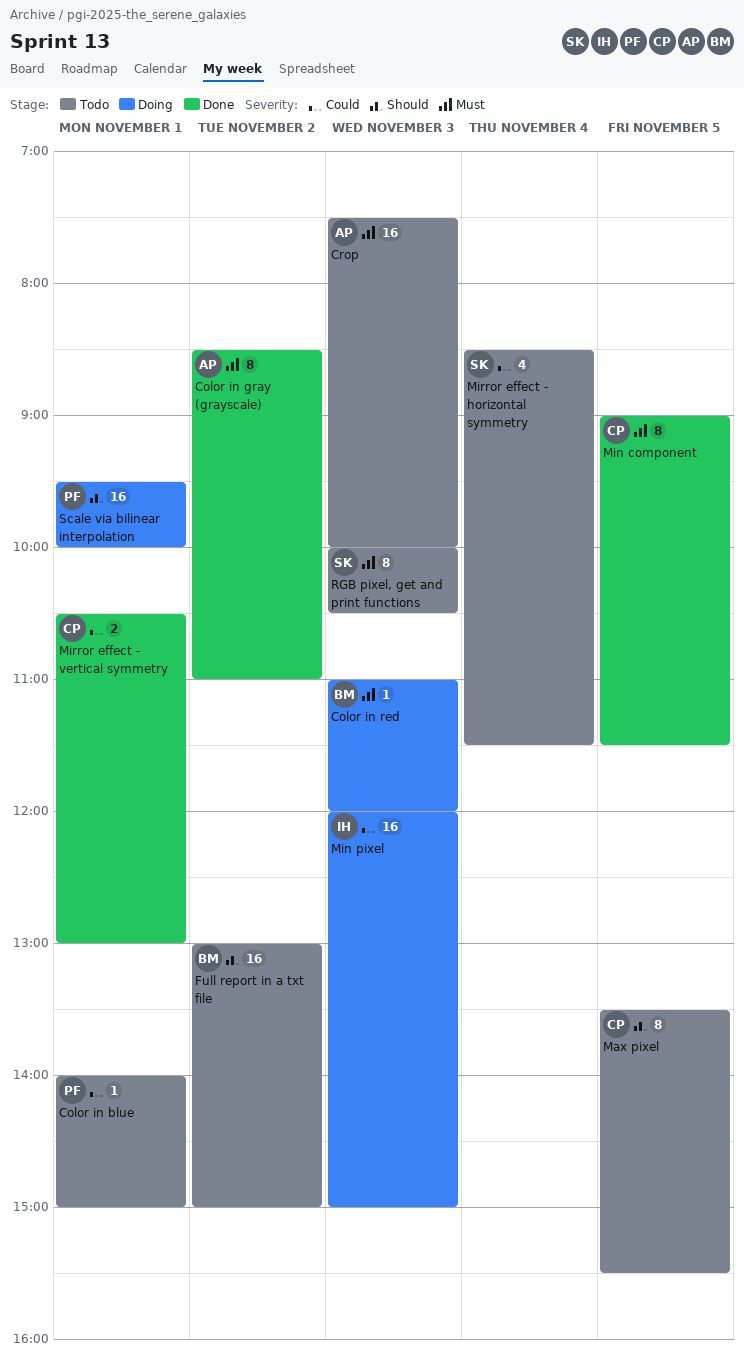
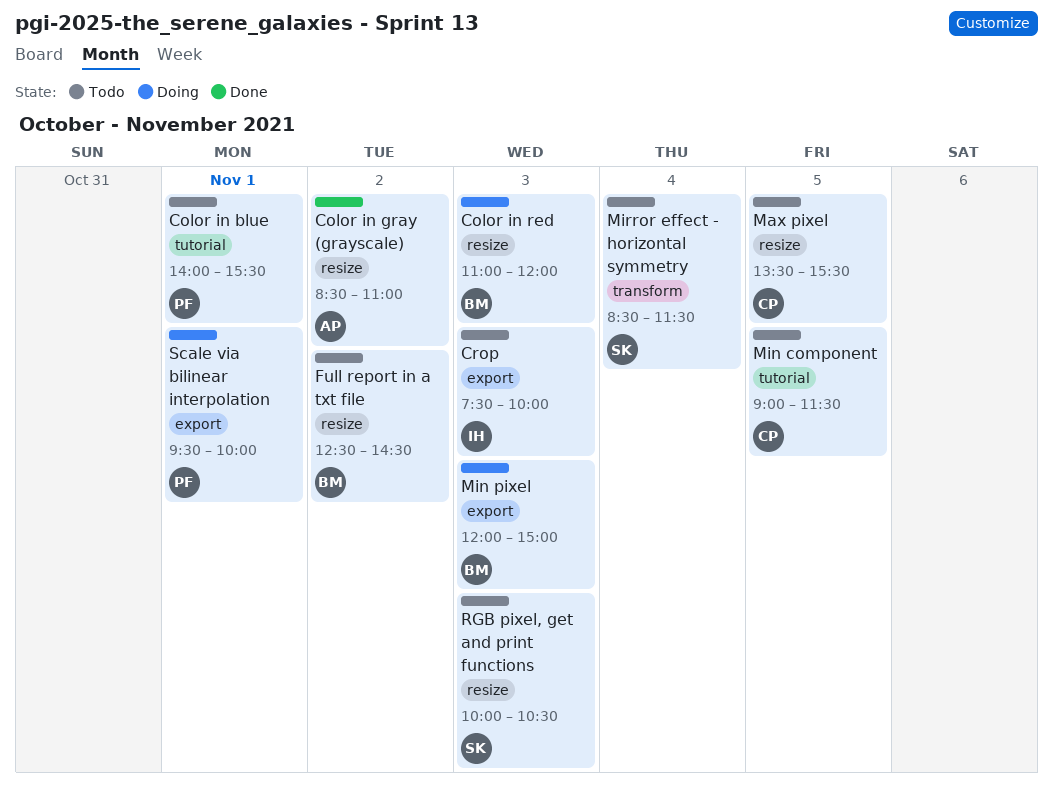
Color in blue, ends: 15:00 -> 15:30
Crop, owner: AP -> IH
Full report in a txt file, begins: 13:00 -> 12:30
Full report in a txt file, ends: 15:00 -> 14:30
Min component, status: Done -> Todo
Min pixel, owner: IH -> BM
Mirror effect - vertical symmetry: present -> none

